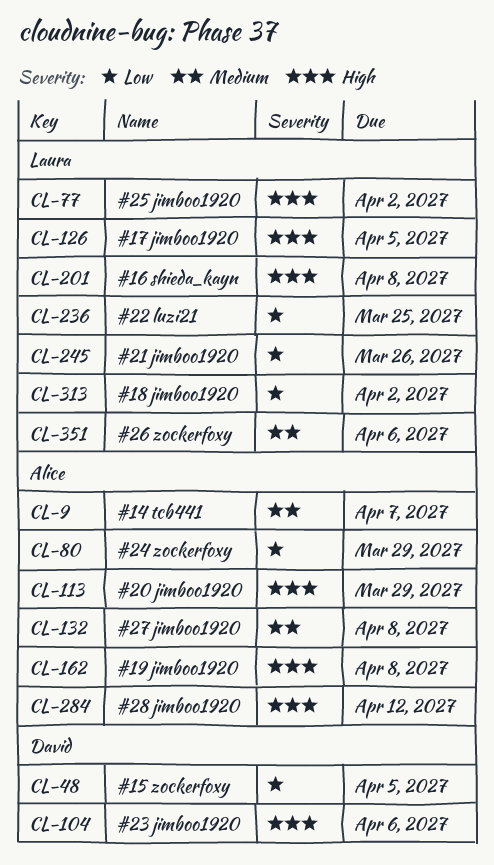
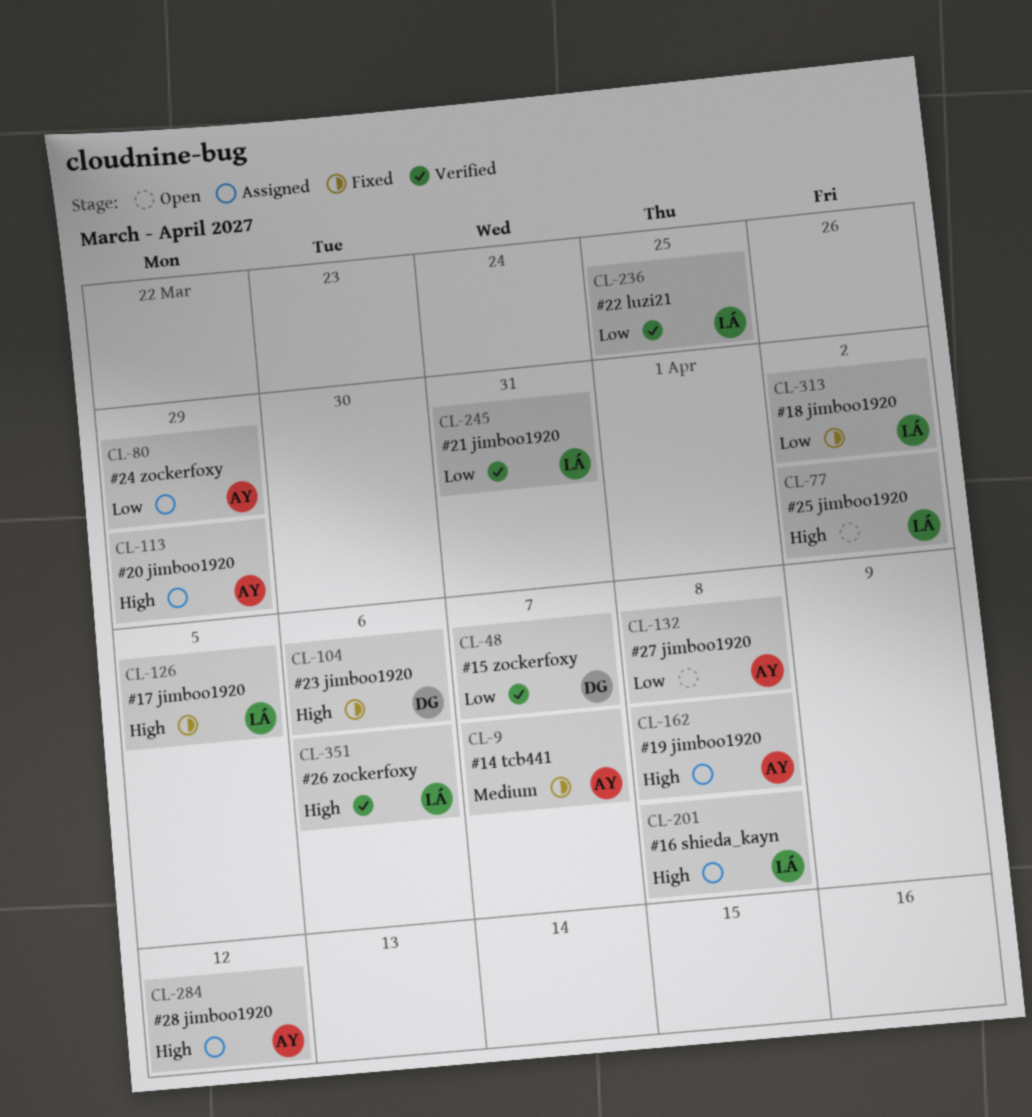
CL-48, due: Apr 5 -> Apr 7
CL-132, priority: Medium -> Low
CL-245, due: Mar 26 -> Mar 31
CL-351, priority: Medium -> High

